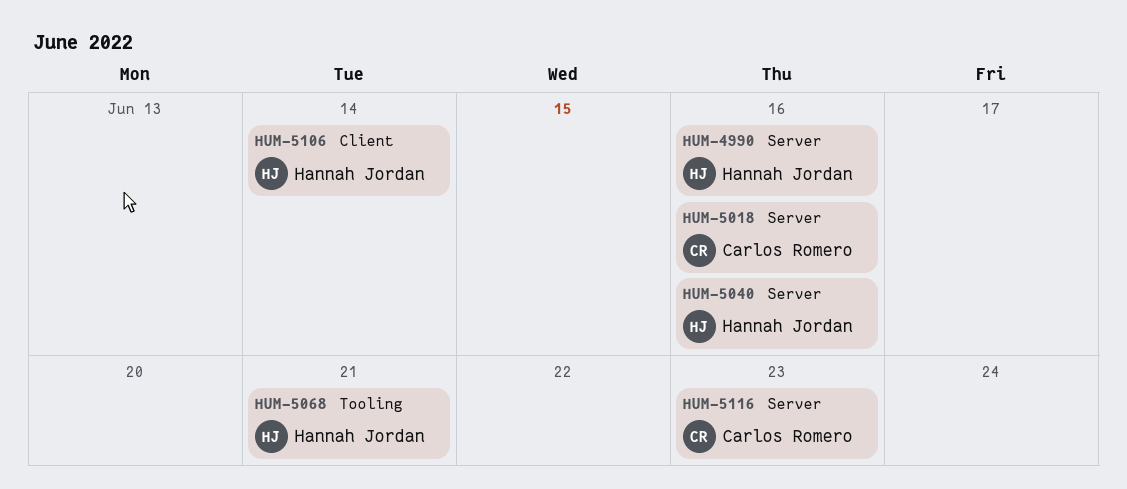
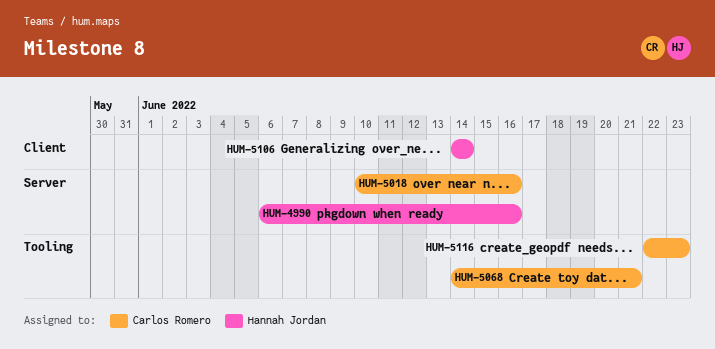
HUM-5040: present -> none
HUM-5068, owner: Hannah Jordan -> Carlos Romero
HUM-5116, label: Server -> Tooling

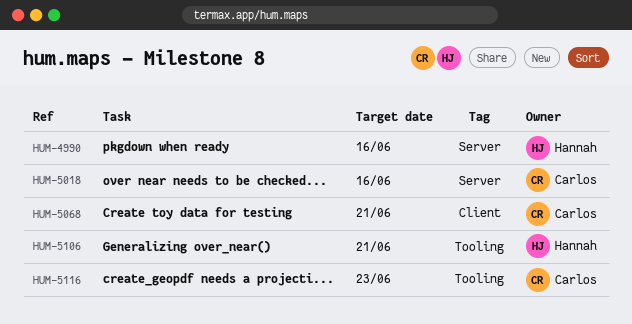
HUM-5068, label: Tooling -> Client
HUM-5106, label: Client -> Tooling
HUM-5106, due: Jun 14 -> Jun 21

